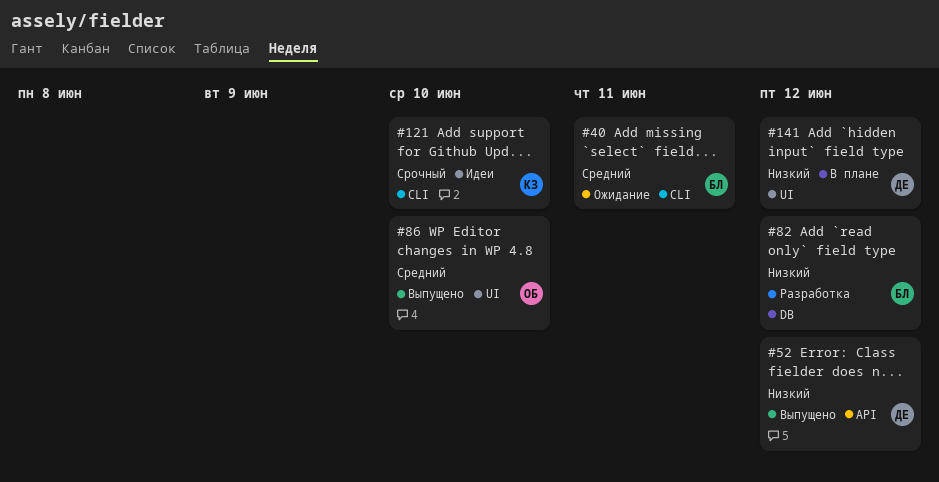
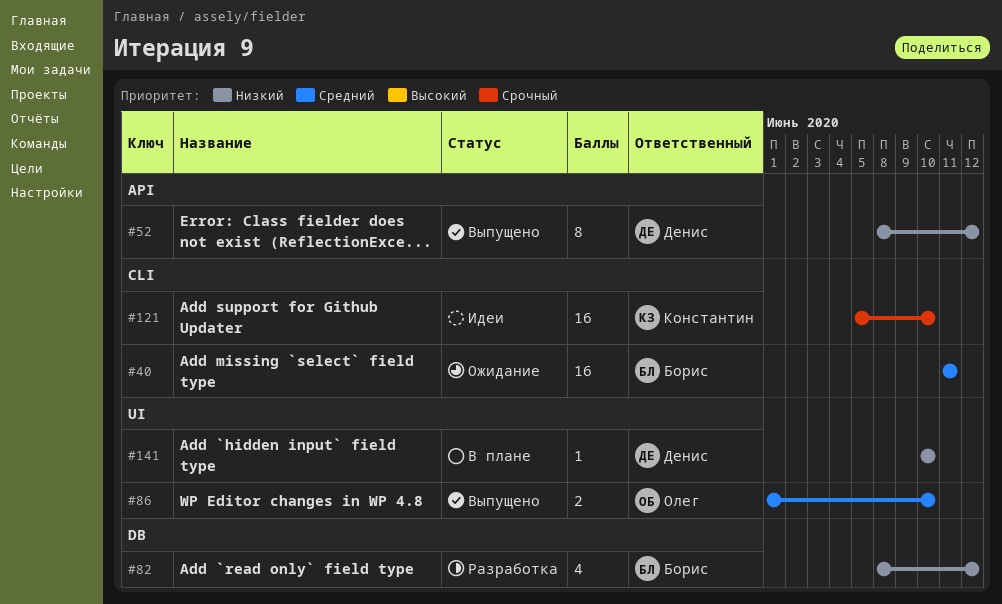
#141, due: Jun 12 -> Jun 10

